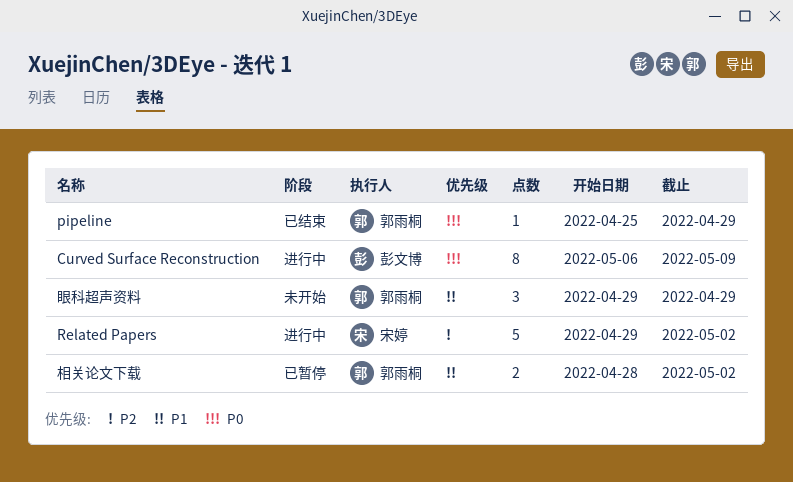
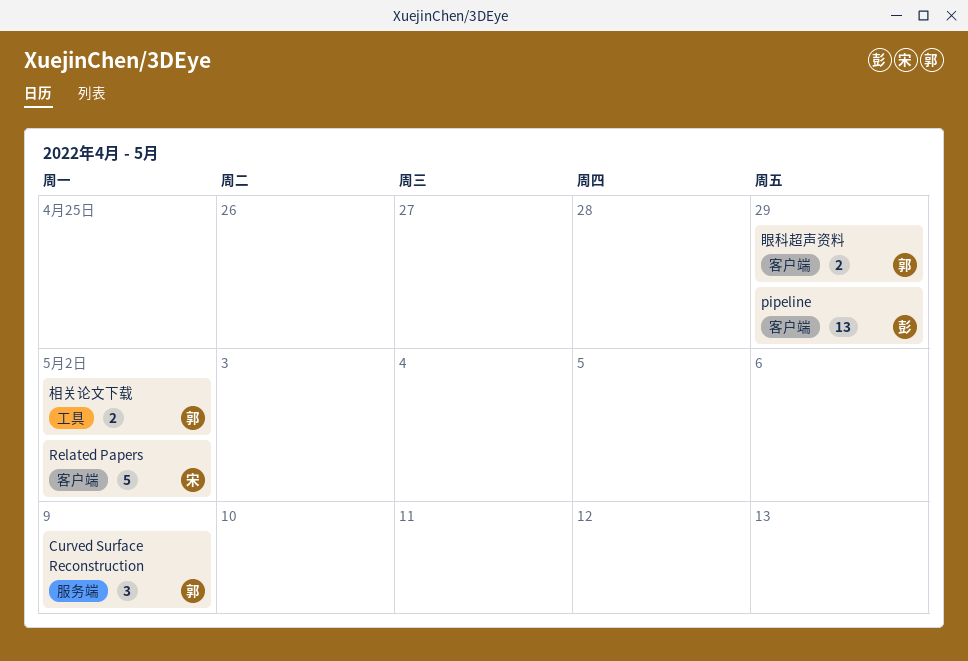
Curved Surface Reconstruction, owner: 彭文博 -> 郭雨桐
Curved Surface Reconstruction, estimate: 8 -> 3
pipeline, owner: 郭雨桐 -> 彭文博
pipeline, estimate: 1 -> 13
眼科超声资料, estimate: 3 -> 2

